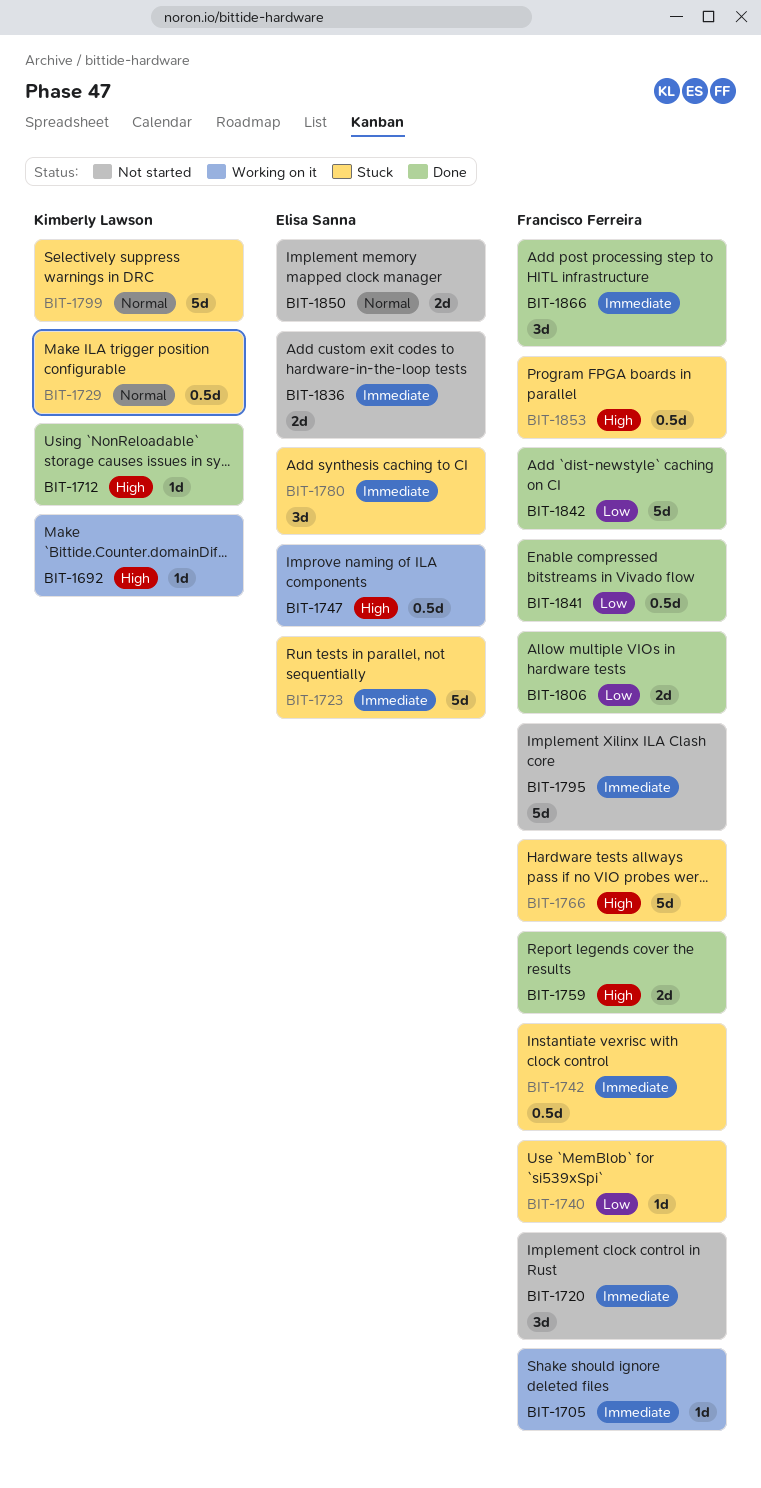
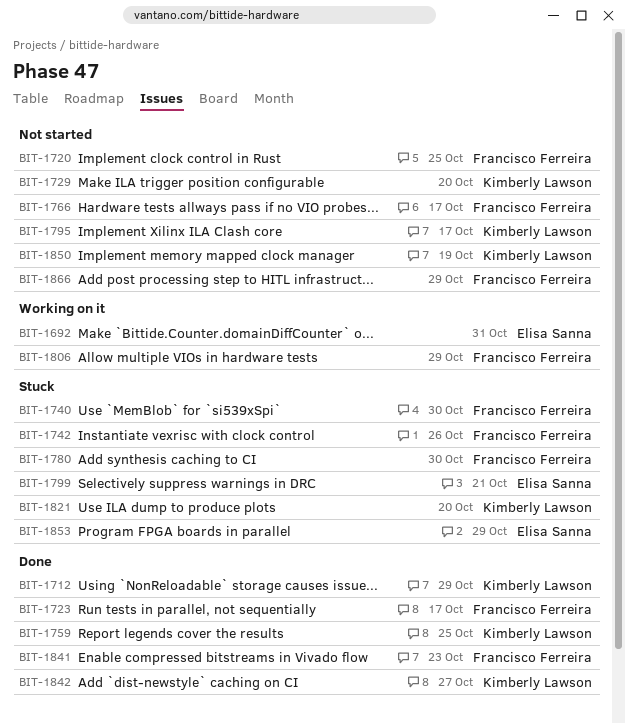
BIT-1692, owner: Kimberly Lawson -> Elisa Sanna
BIT-1705: present -> none
BIT-1723, status: Stuck -> Done
BIT-1723, owner: Elisa Sanna -> Francisco Ferreira
BIT-1729, status: Stuck -> Not started
BIT-1747: present -> none
BIT-1759, owner: Francisco Ferreira -> Kimberly Lawson
BIT-1766, status: Stuck -> Not started
BIT-1780, owner: Elisa Sanna -> Francisco Ferreira
BIT-1795, owner: Francisco Ferreira -> Kimberly Lawson
BIT-1799, owner: Kimberly Lawson -> Elisa Sanna
BIT-1806, status: Done -> Working on it
BIT-1821: none -> present
BIT-1836: present -> none
BIT-1842, owner: Francisco Ferreira -> Kimberly Lawson
BIT-1850, owner: Elisa Sanna -> Kimberly Lawson
BIT-1853, owner: Francisco Ferreira -> Elisa Sanna
BIT-1866, status: Done -> Not started

